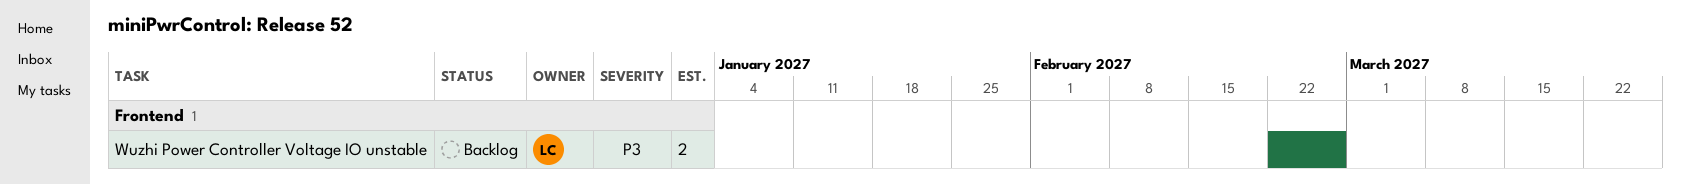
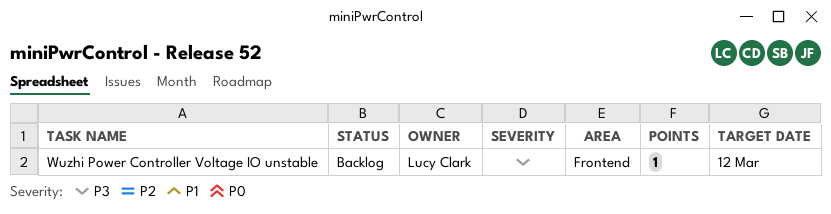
Wuzhi Power Controller Voltage IO unstable, estimate: 2 -> 1
Wuzhi Power Controller Voltage IO unstable, due: Feb 26 -> Mar 12

